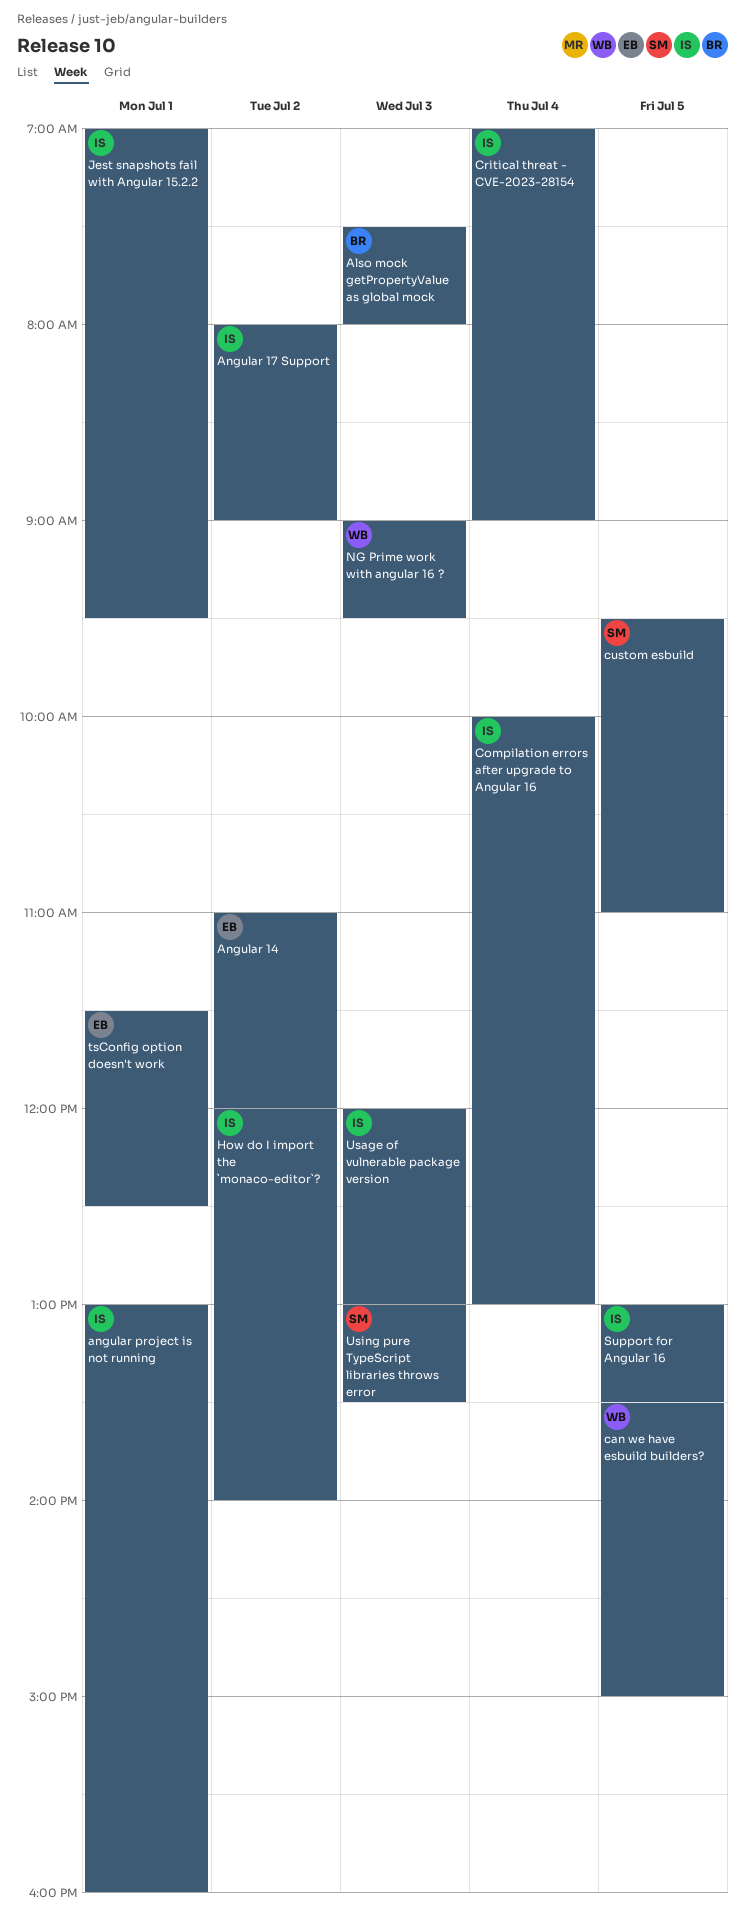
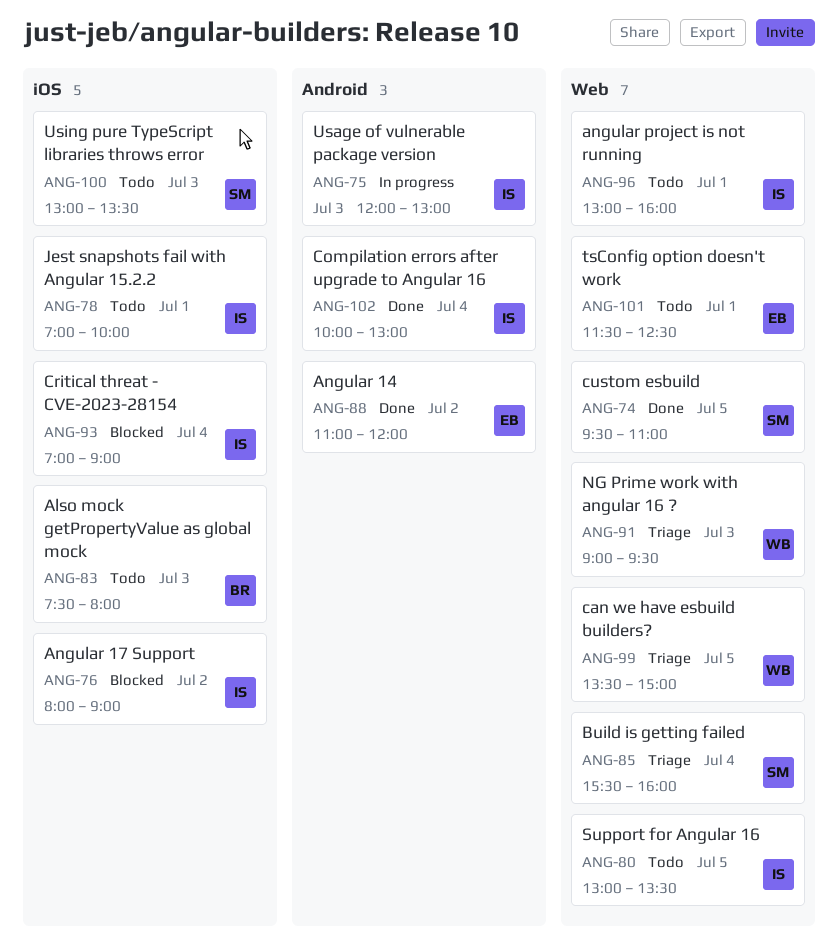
Build is getting failed: none -> present
How do I import the `monaco-editor`?: present -> none
Jest snapshots fail with Angular 15.2.2, ends: 09:30 -> 10:00

